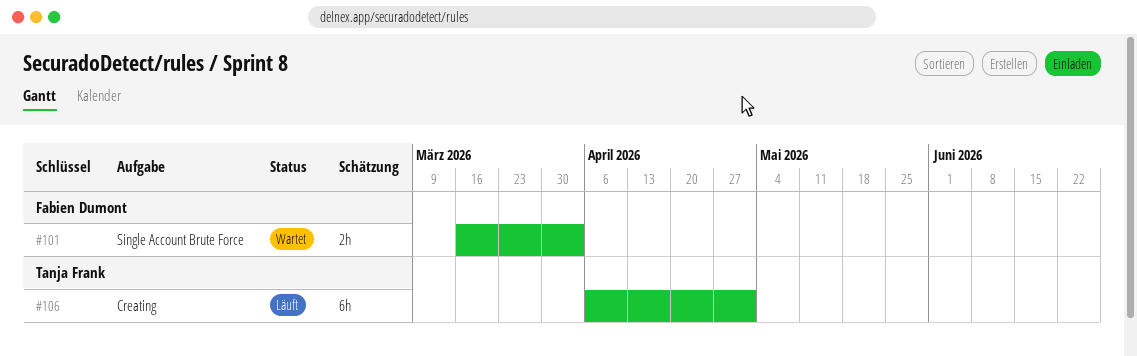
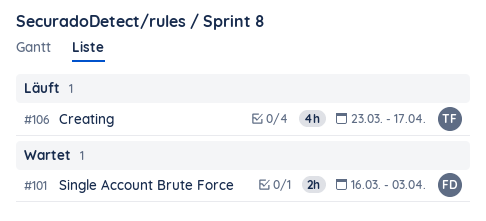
#106, estimate: 6h -> 4h
#106, start: Apr 6 -> Mar 23
#106, due: May 1 -> Apr 17

